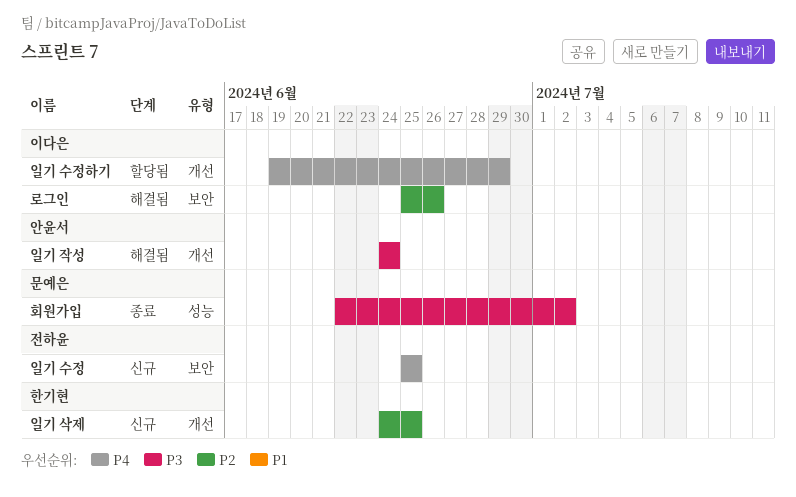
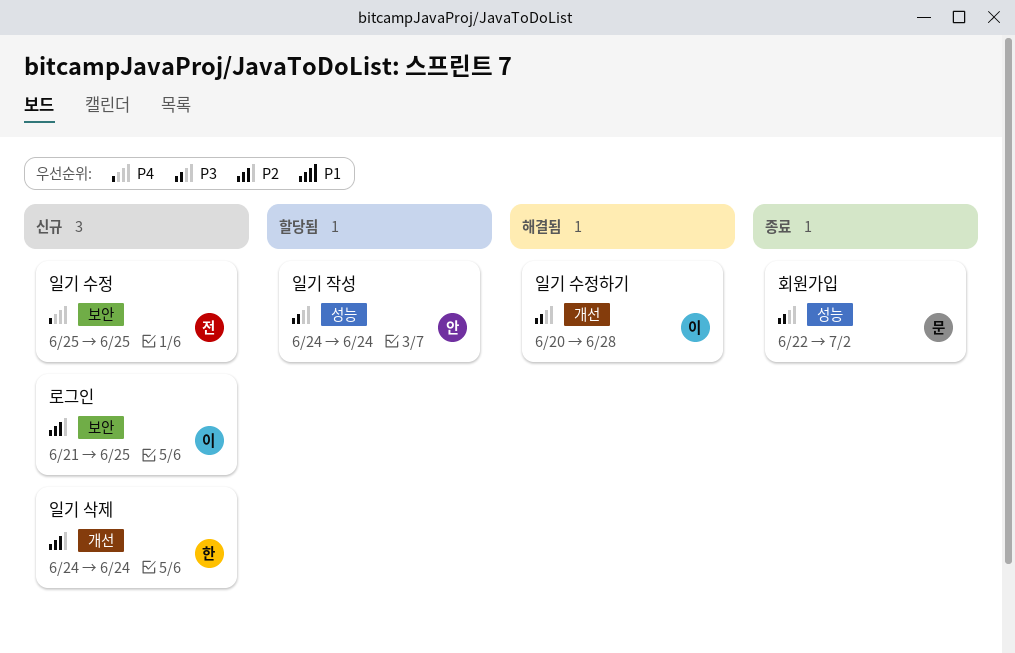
로그인, status: 해결됨 -> 신규
로그인, start: Jun 25 -> Jun 21
로그인, due: Jun 26 -> Jun 25
일기 삭제, due: Jun 25 -> Jun 24
일기 수정하기, status: 할당됨 -> 해결됨
일기 수정하기, priority: P4 -> P3
일기 수정하기, start: Jun 19 -> Jun 20
일기 수정하기, due: Jun 29 -> Jun 28
일기 작성, status: 해결됨 -> 할당됨
일기 작성, label: 개선 -> 성능

